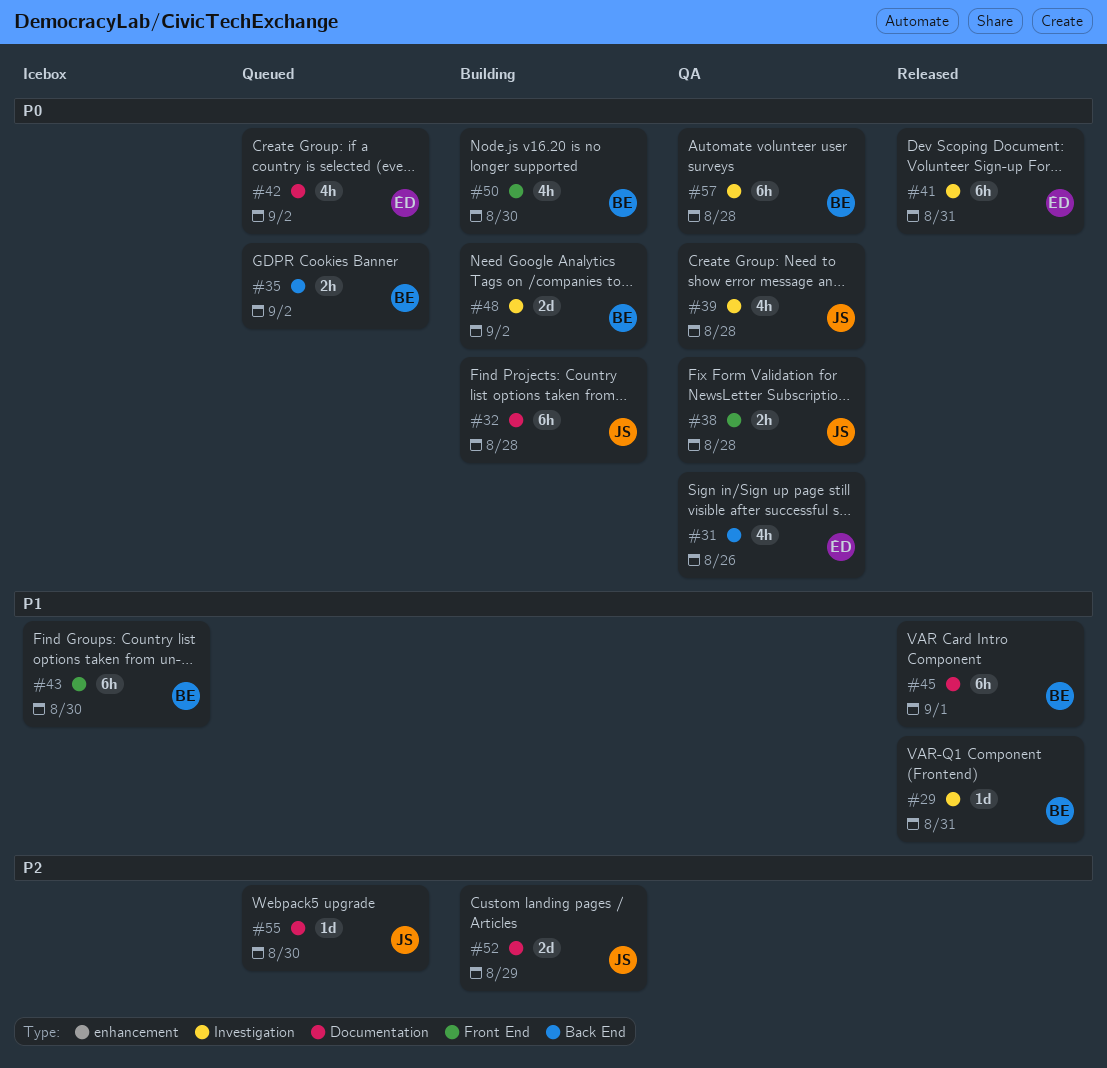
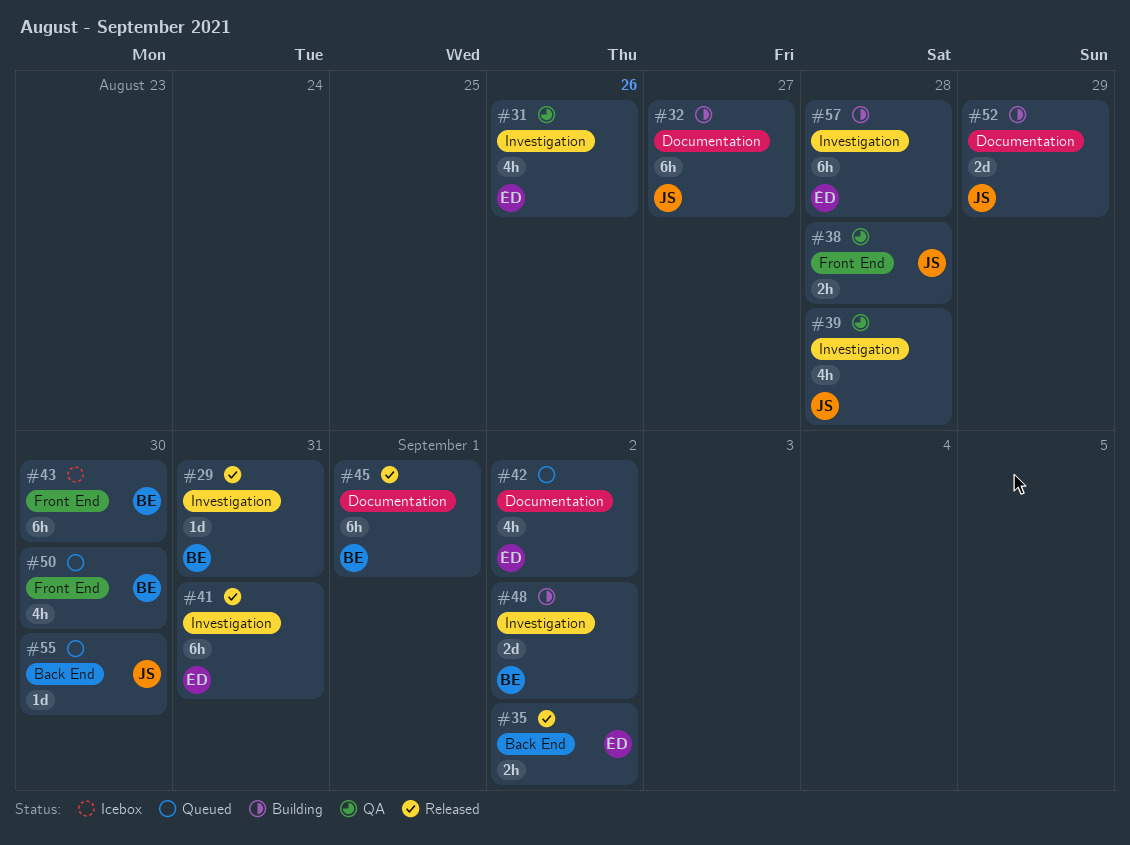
#31, label: Back End -> Investigation
#32, due: Aug 28 -> Aug 27
#35, status: Queued -> Released
#35, owner: BE -> ÉD
#50, status: Building -> Queued
#55, label: Documentation -> Back End
#57, status: QA -> Building
#57, owner: BE -> ÉD

